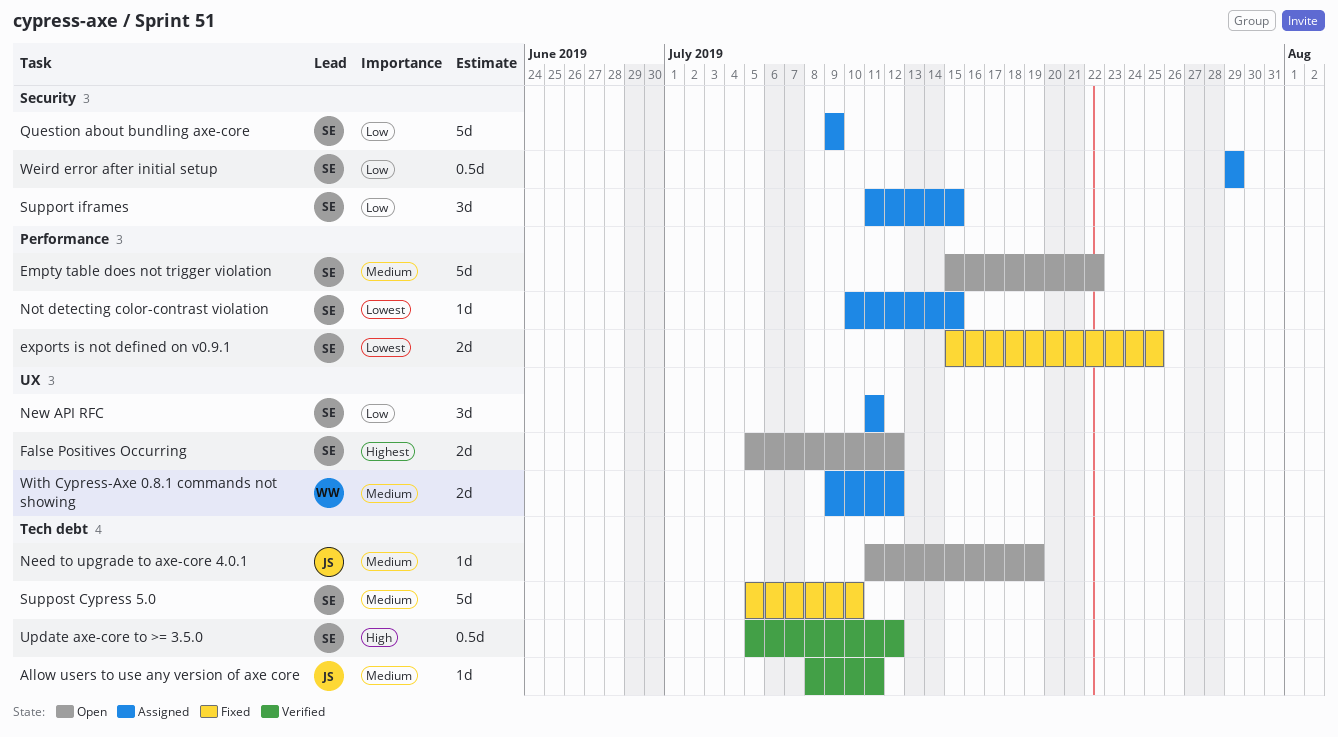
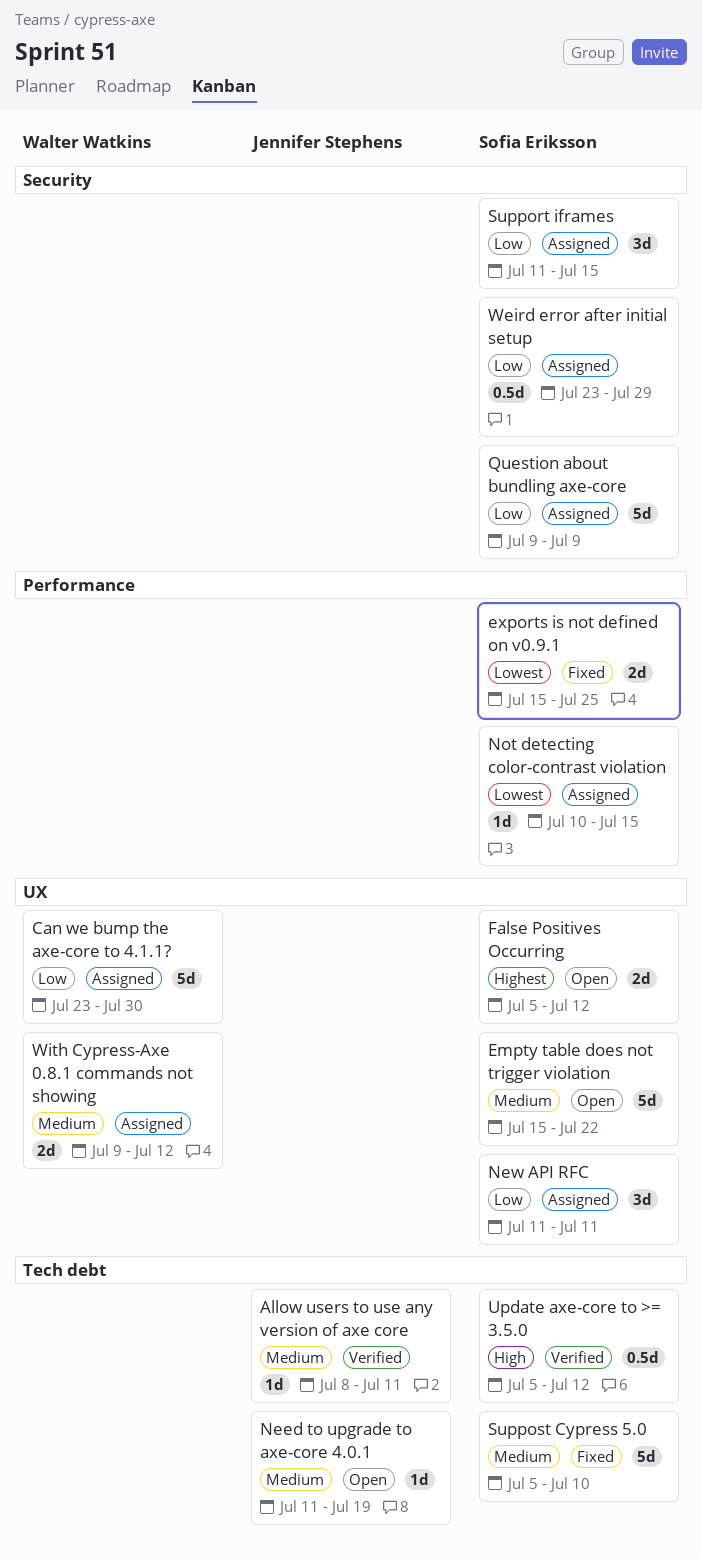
Can we bump the axe-core to 4.1.1?: none -> present
Empty table does not trigger violation, label: Performance -> UX
Weird error after initial setup, start: Jul 29 -> Jul 23

